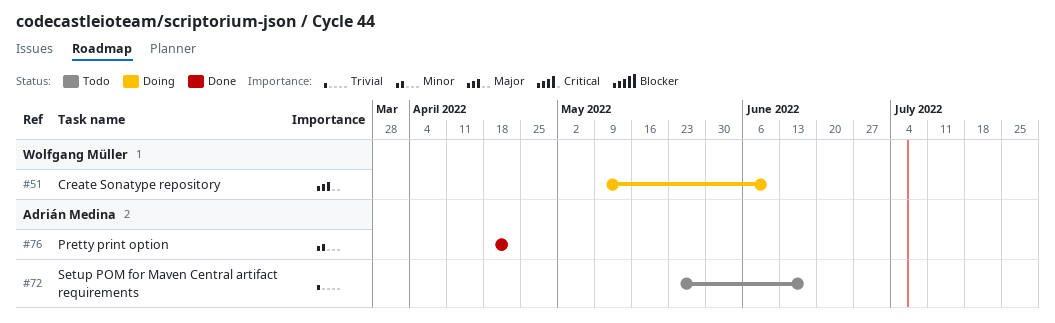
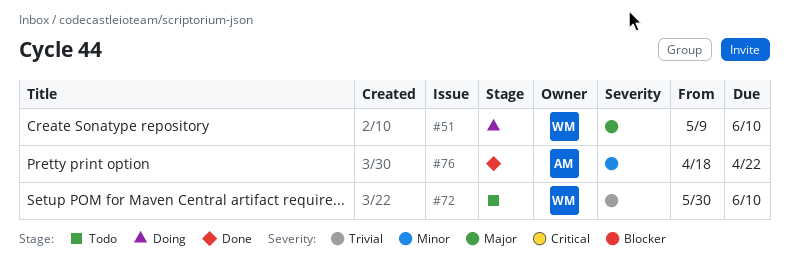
#72, owner: Adrián Medina -> Wolfgang Müller
#72, start: May 23 -> May 30
#72, due: Jun 17 -> Jun 10

